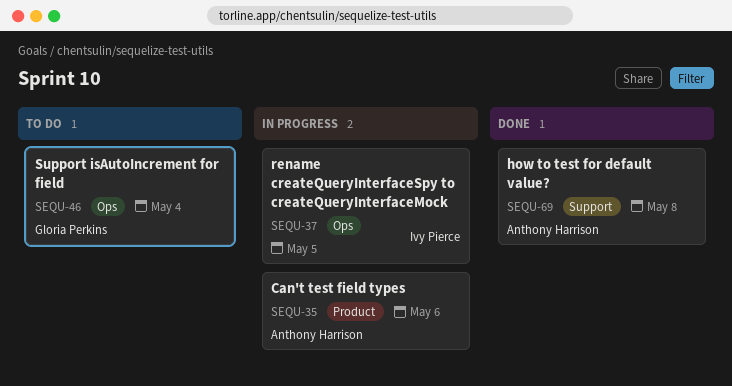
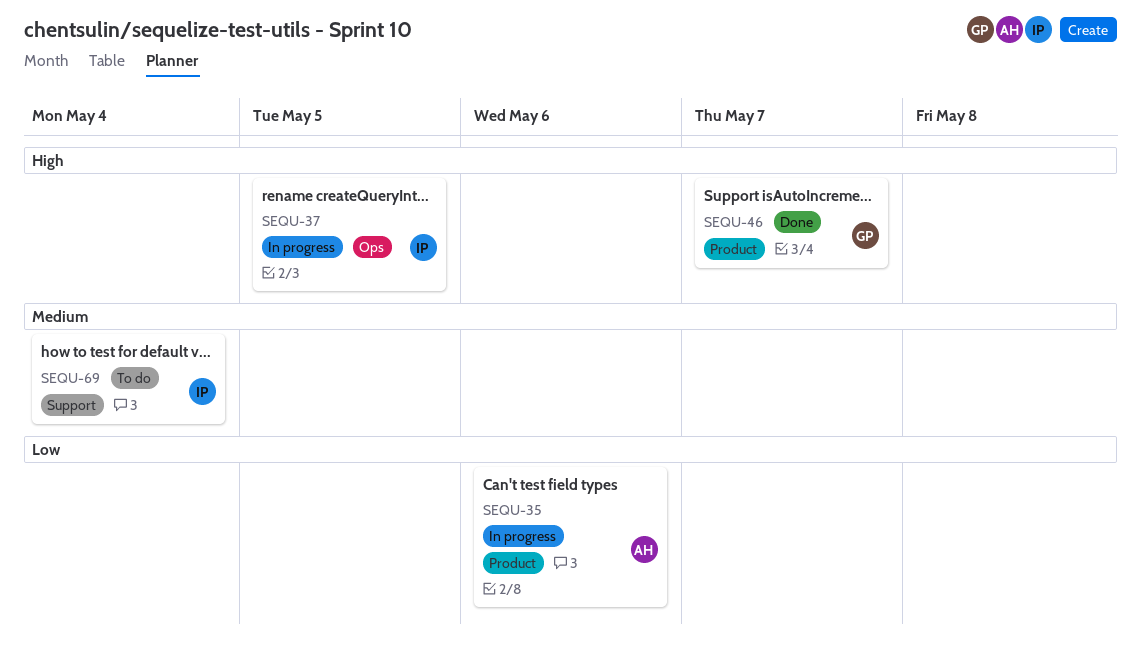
SEQU-46, status: To do -> Done
SEQU-46, label: Ops -> Product
SEQU-46, due: May 4 -> May 7
SEQU-69, status: Done -> To do
SEQU-69, owner: Anthony Harrison -> Ivy Pierce
SEQU-69, due: May 8 -> May 4

